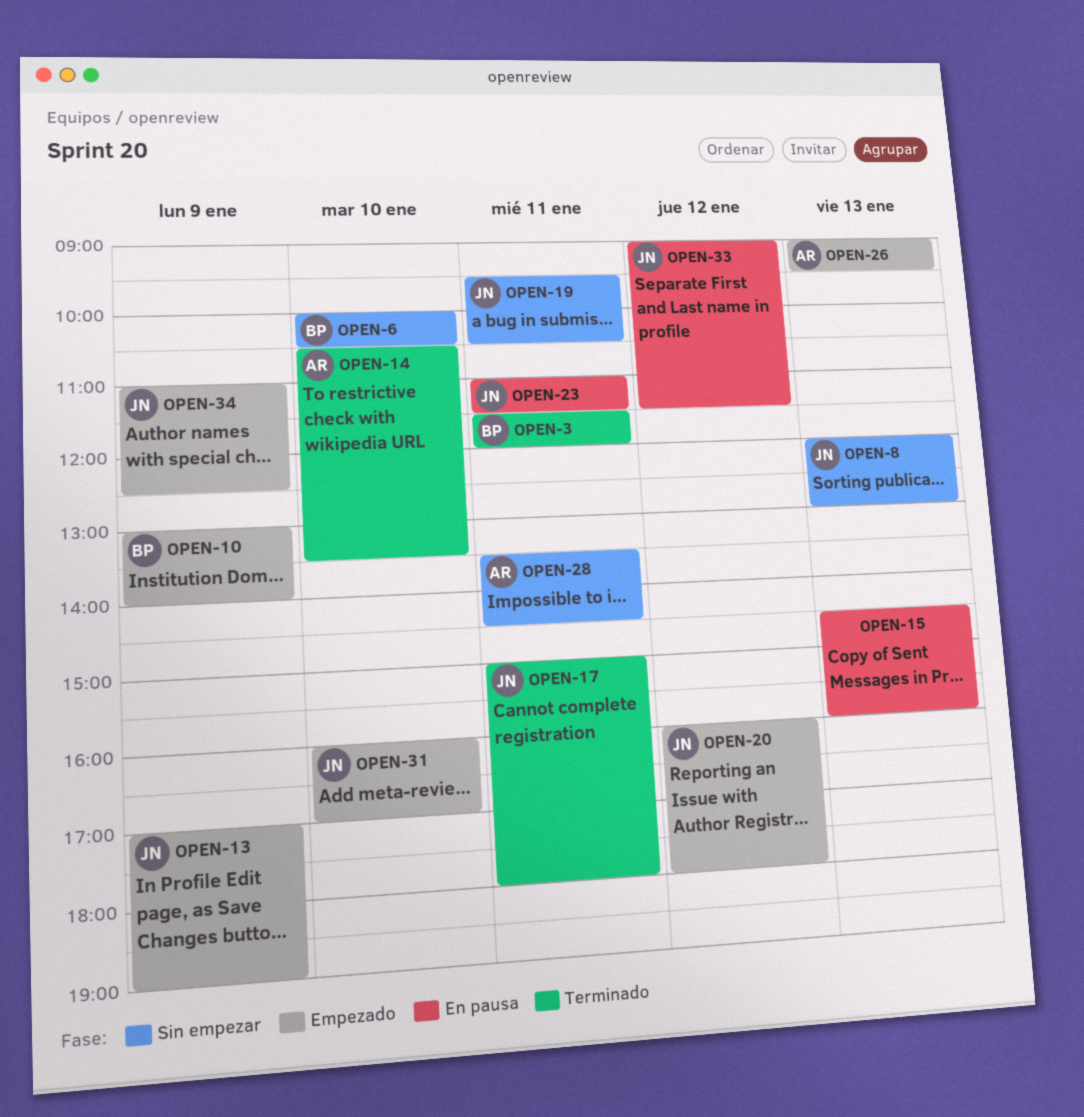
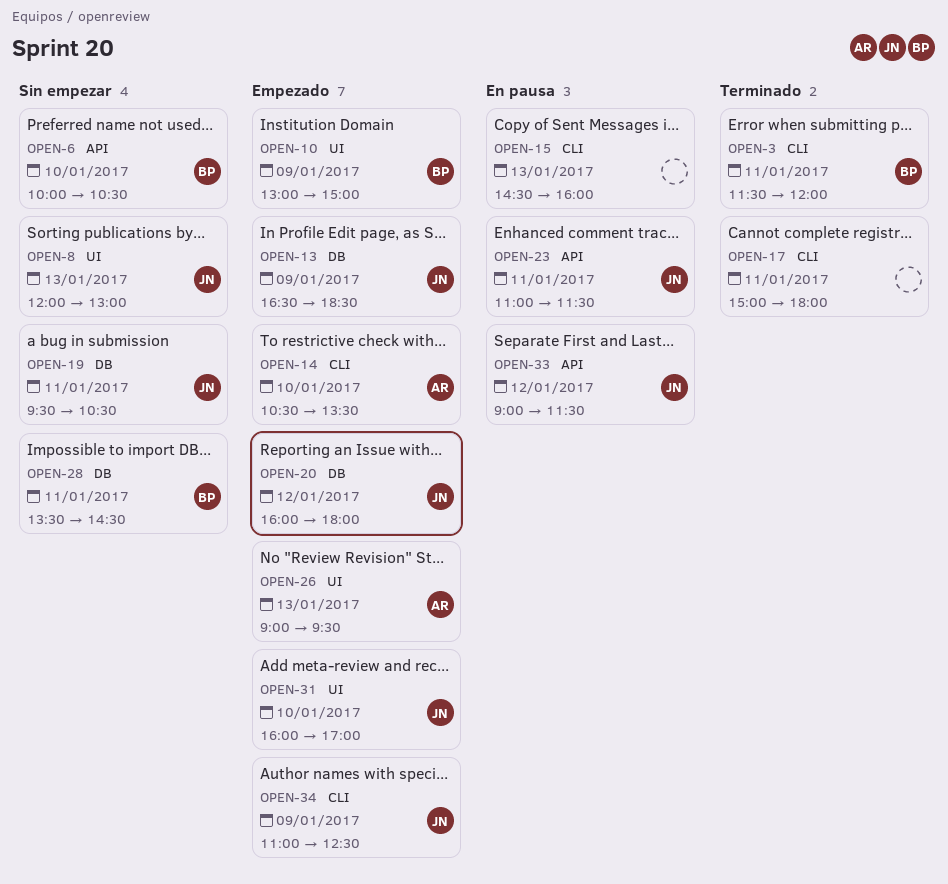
OPEN-10, ends: 14:00 -> 15:00
OPEN-13, begins: 17:00 -> 16:30
OPEN-13, ends: 19:00 -> 18:30
OPEN-14, status: Terminado -> Empezado
OPEN-17, owner: JN -> none
OPEN-28, owner: AR -> BP

